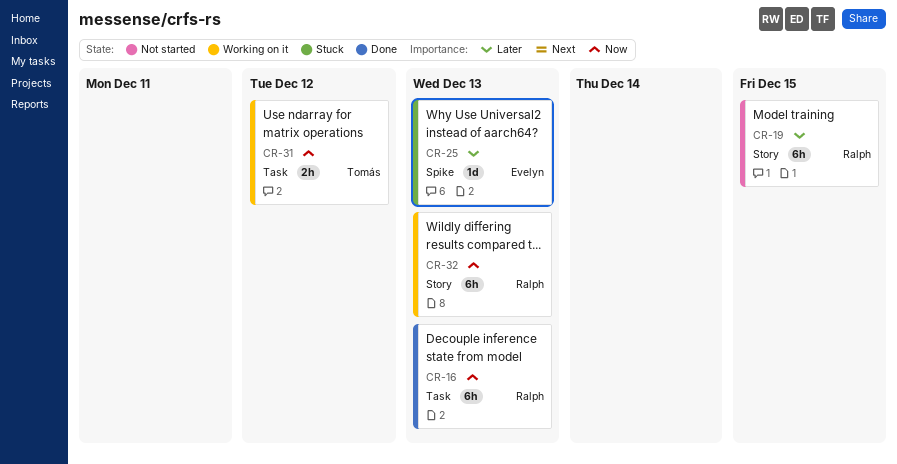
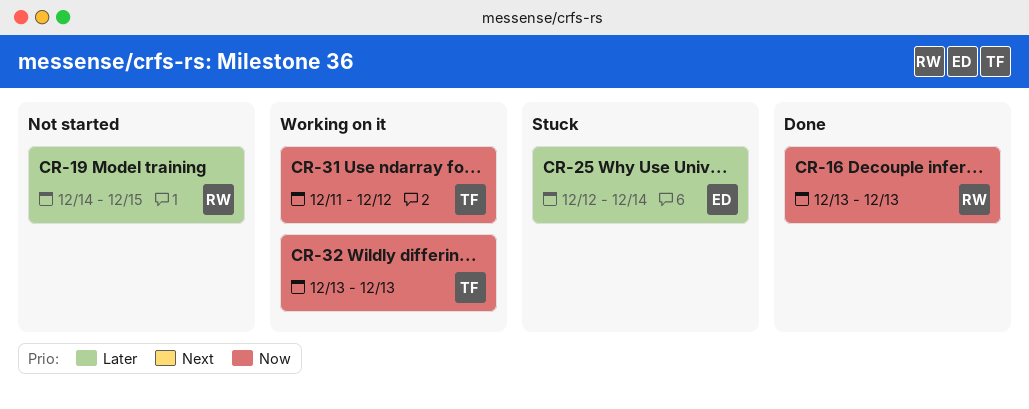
CR-25, due: Dec 13 -> Dec 14
CR-32, owner: Ralph -> Tomás

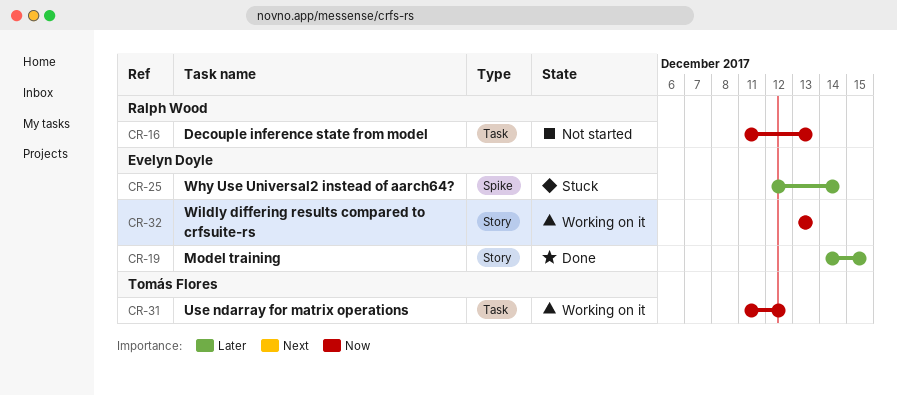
CR-16, status: Done -> Not started
CR-16, start: Dec 13 -> Dec 11
CR-19, status: Not started -> Done
CR-19, owner: Ralph Wood -> Evelyn Doyle
CR-32, owner: Tomás Flores -> Evelyn Doyle

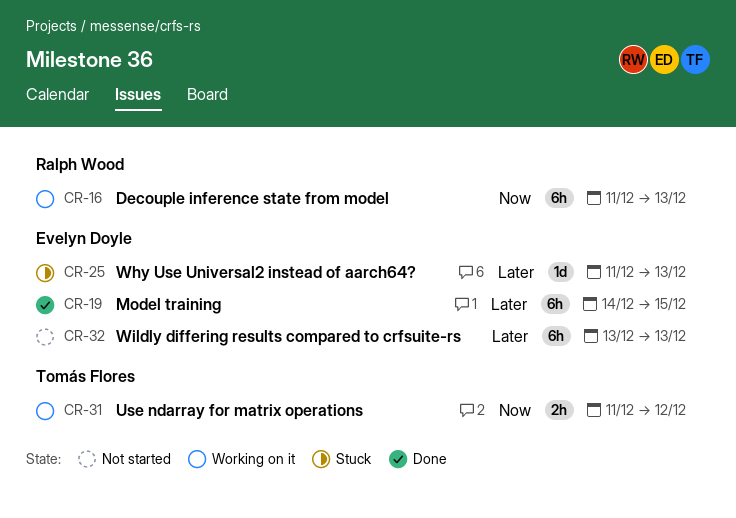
CR-16, status: Not started -> Working on it
CR-25, start: Dec 12 -> Dec 11
CR-25, due: Dec 14 -> Dec 13
CR-32, status: Working on it -> Not started
CR-32, priority: Now -> Later

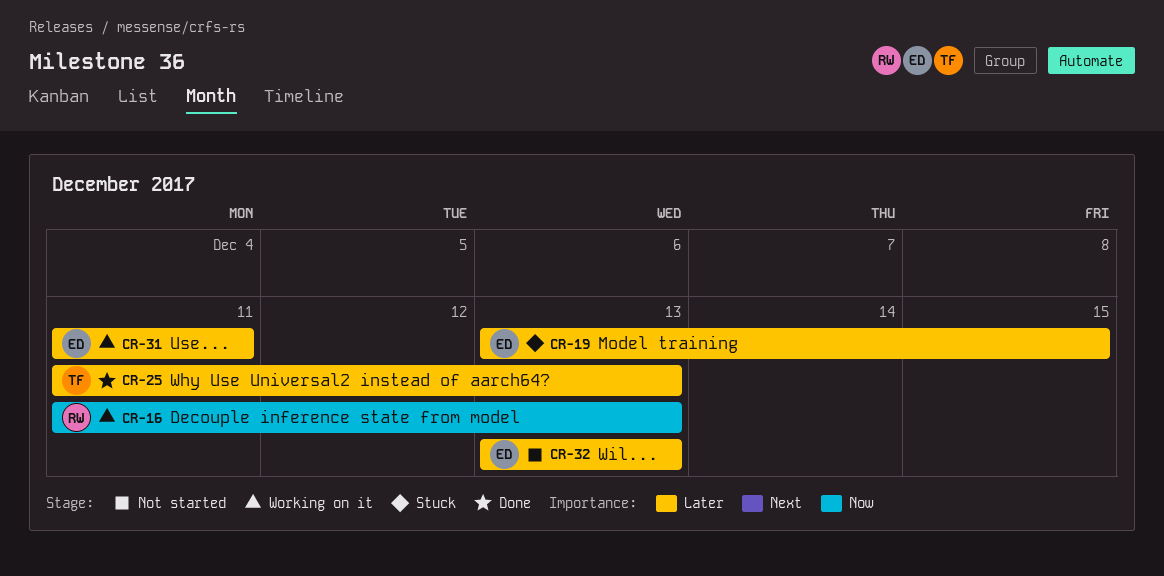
CR-19, status: Done -> Stuck
CR-19, start: Dec 14 -> Dec 13
CR-25, status: Stuck -> Done
CR-25, owner: Evelyn Doyle -> Tomás Flores
CR-31, owner: Tomás Flores -> Evelyn Doyle
CR-31, priority: Now -> Later
CR-31, due: Dec 12 -> Dec 11

